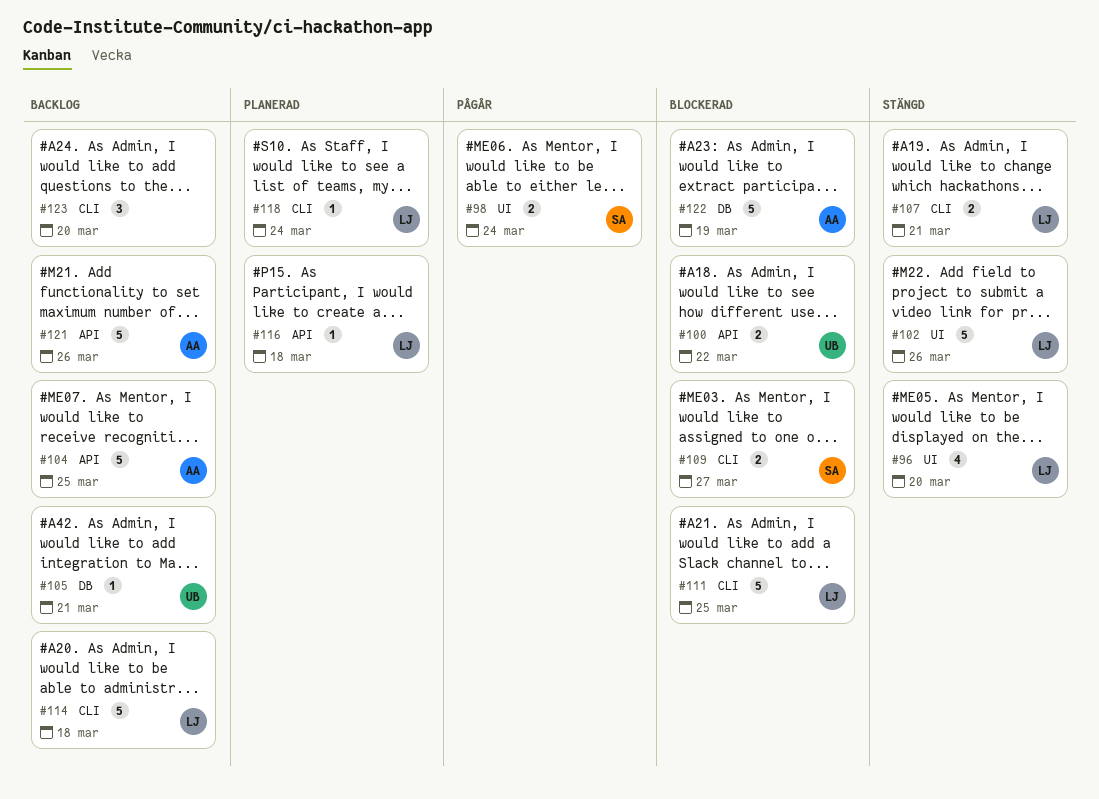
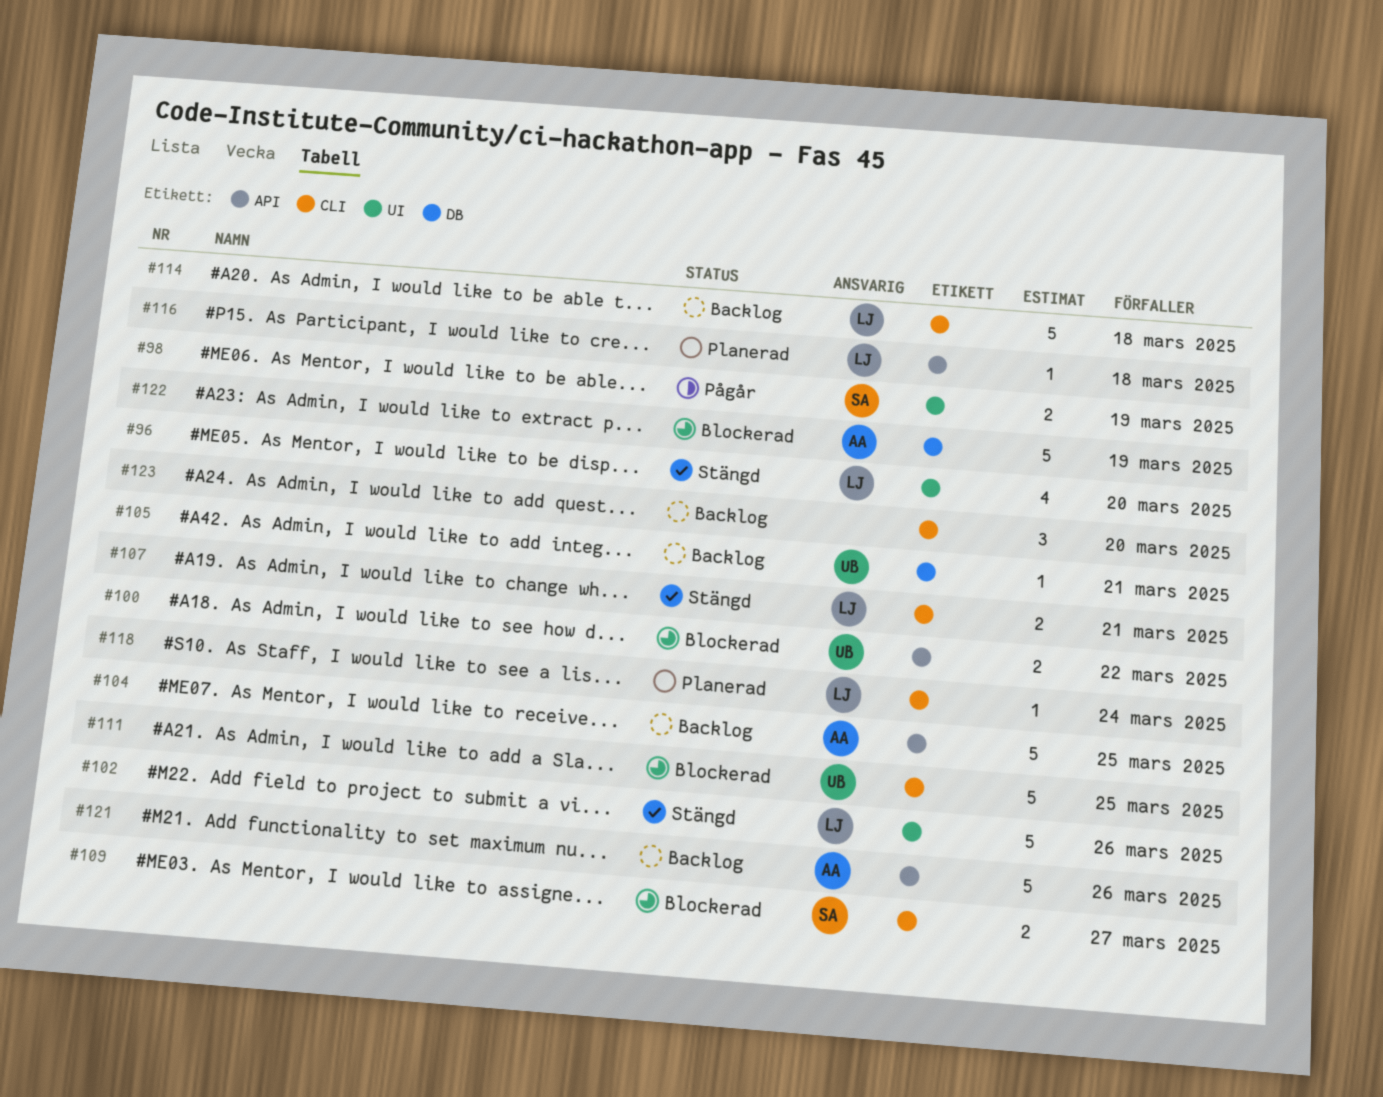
#98, due: Mar 24 -> Mar 19
#111, owner: LJ -> UB

